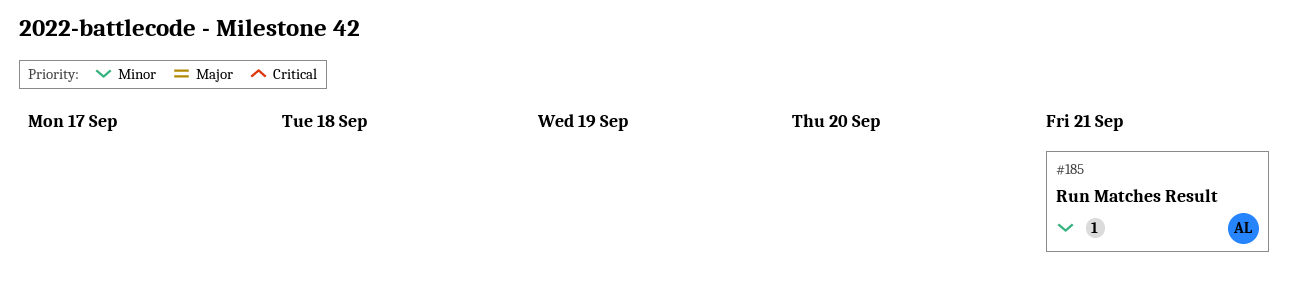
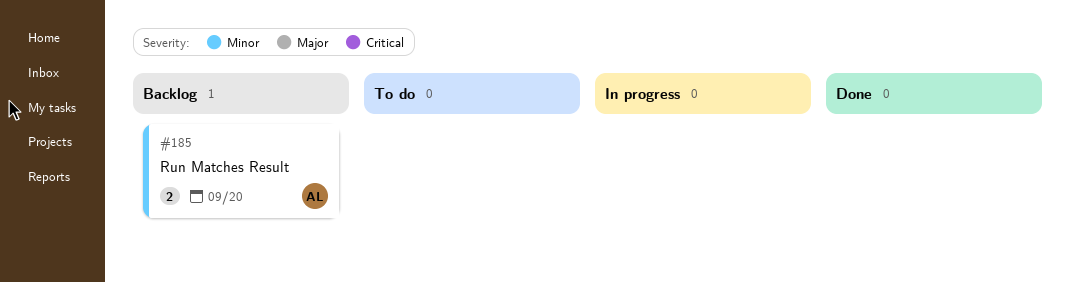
#185, estimate: 1 -> 2
#185, due: Sep 21 -> Sep 20

